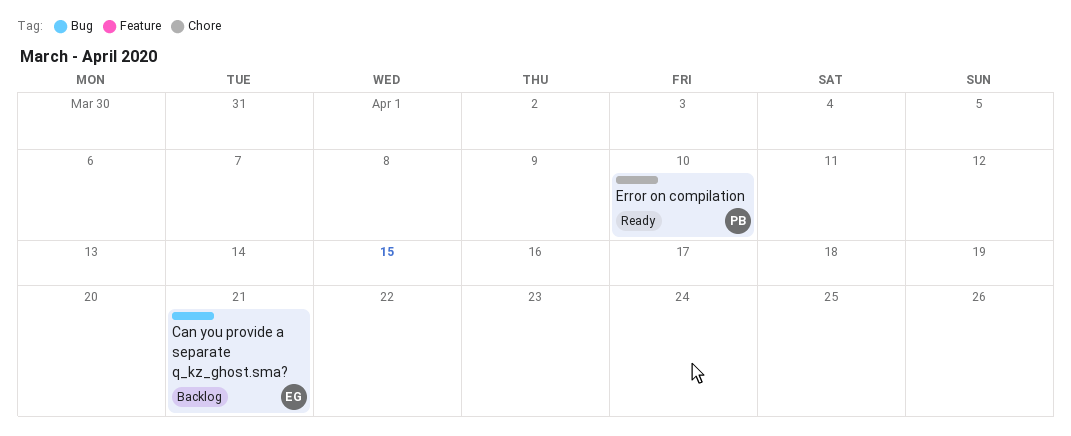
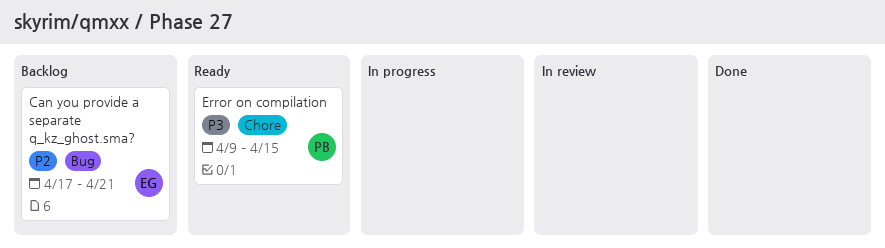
Error on compilation, due: Apr 10 -> Apr 15

